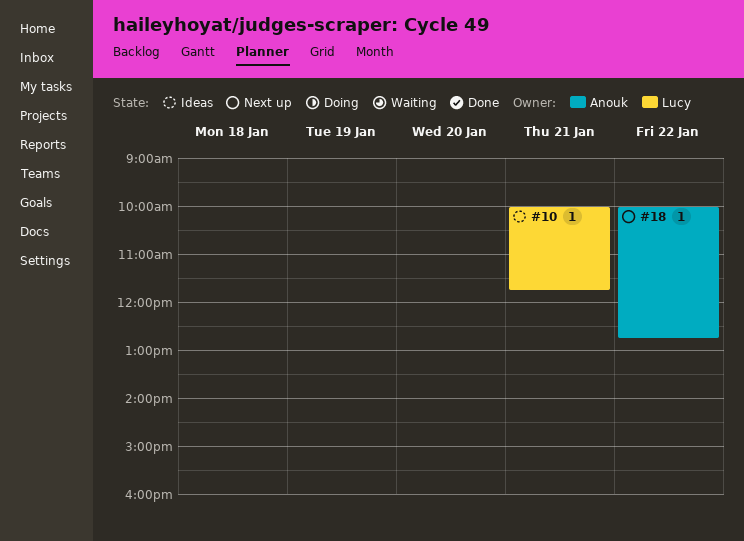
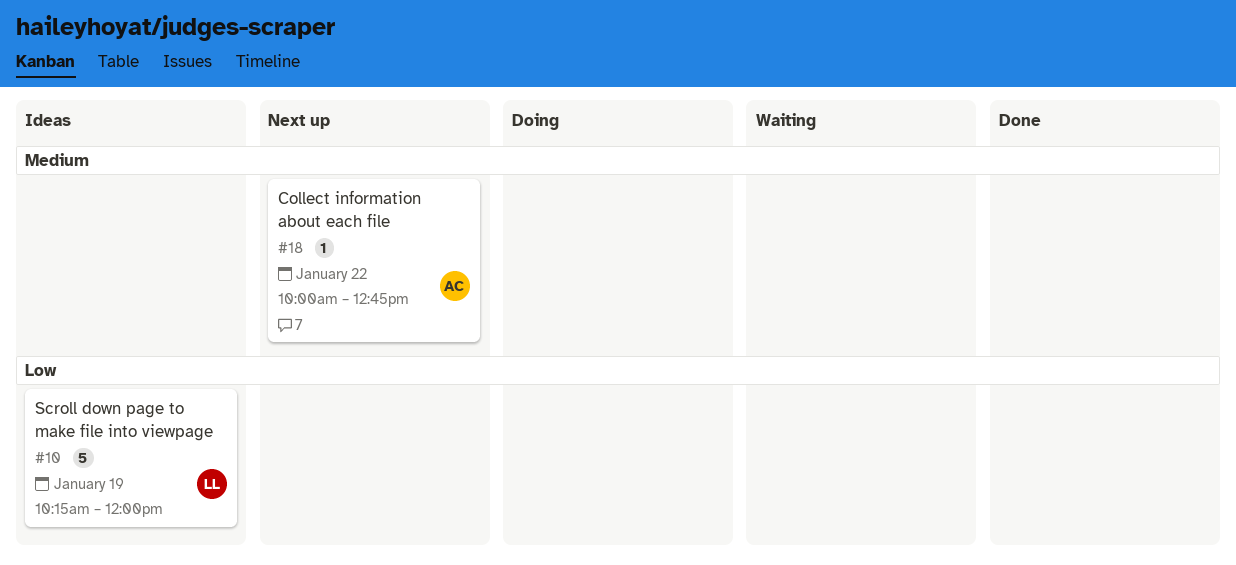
#10, estimate: 1 -> 5
#10, day: Jan 21 -> Jan 19
#10, begins: 10:00 -> 10:15
#10, ends: 11:45 -> 12:00

